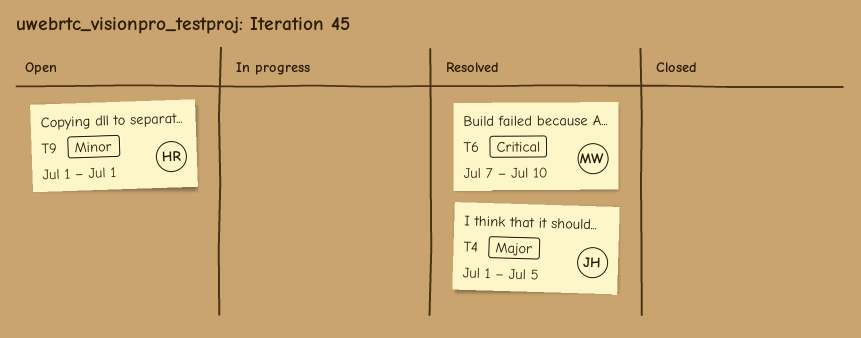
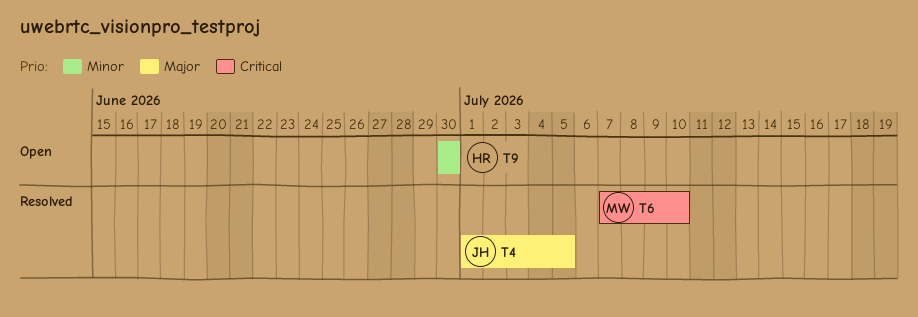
T9, start: Jul 1 -> Jun 30
T9, due: Jul 1 -> Jun 30

